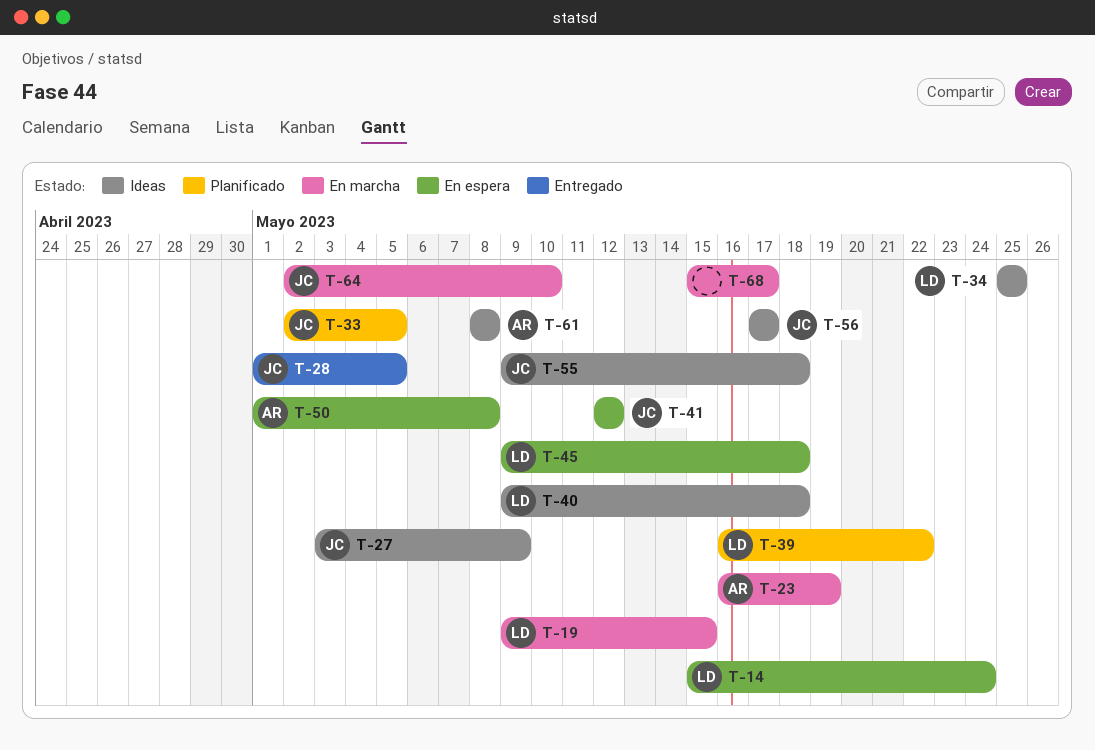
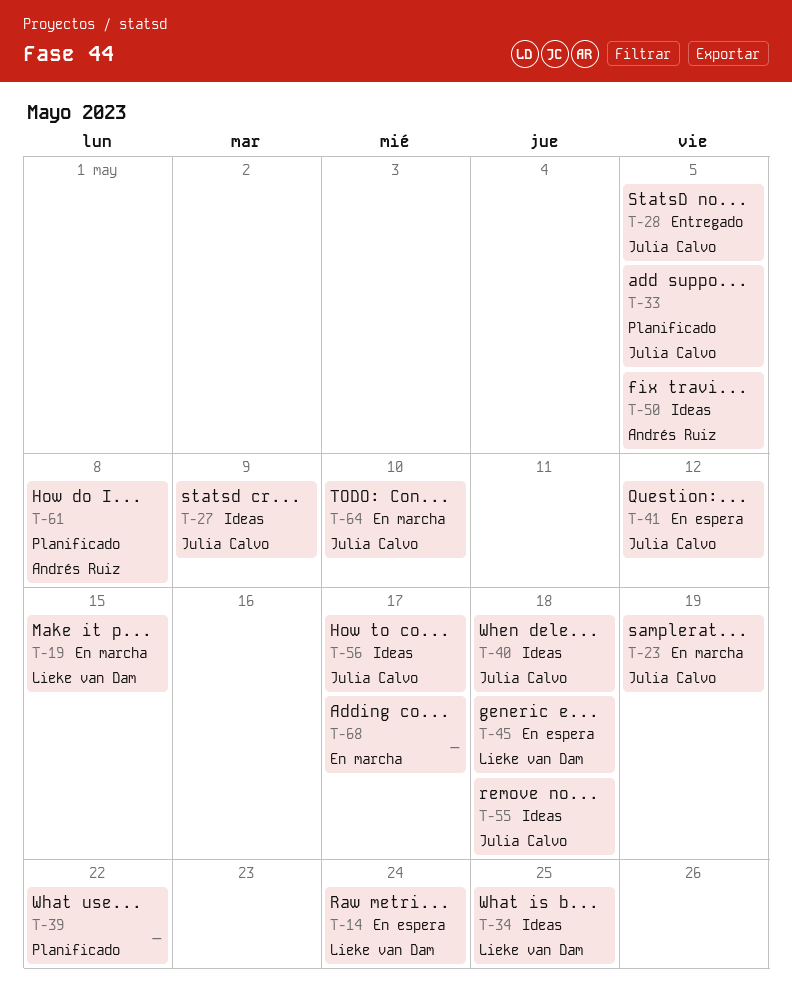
T-23, owner: Andrés Ruiz -> Julia Calvo
T-39, owner: Lieke van Dam -> none
T-40, owner: Lieke van Dam -> Julia Calvo
T-50, status: En espera -> Ideas
T-50, due: May 8 -> May 5
T-61, status: Ideas -> Planificado

